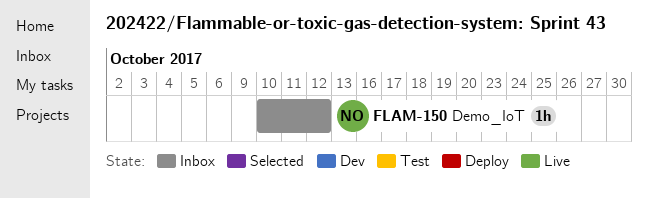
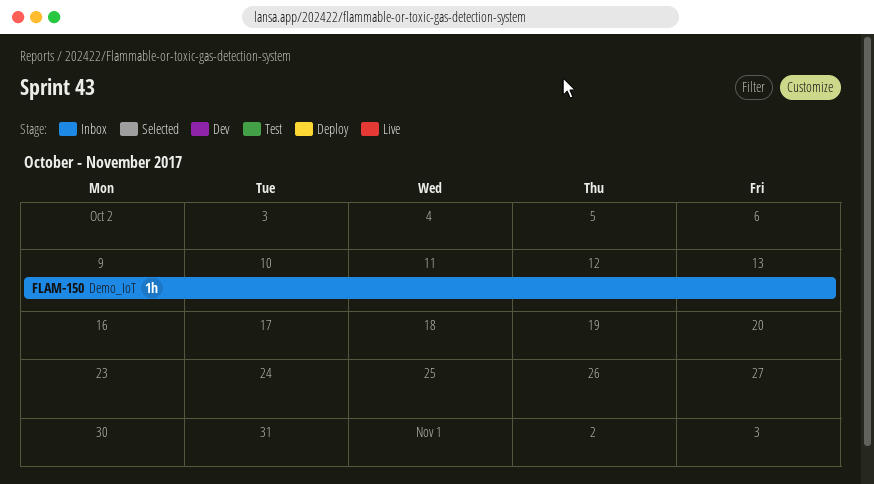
FLAM-150, start: Oct 10 -> Oct 9
FLAM-150, due: Oct 12 -> Oct 13

